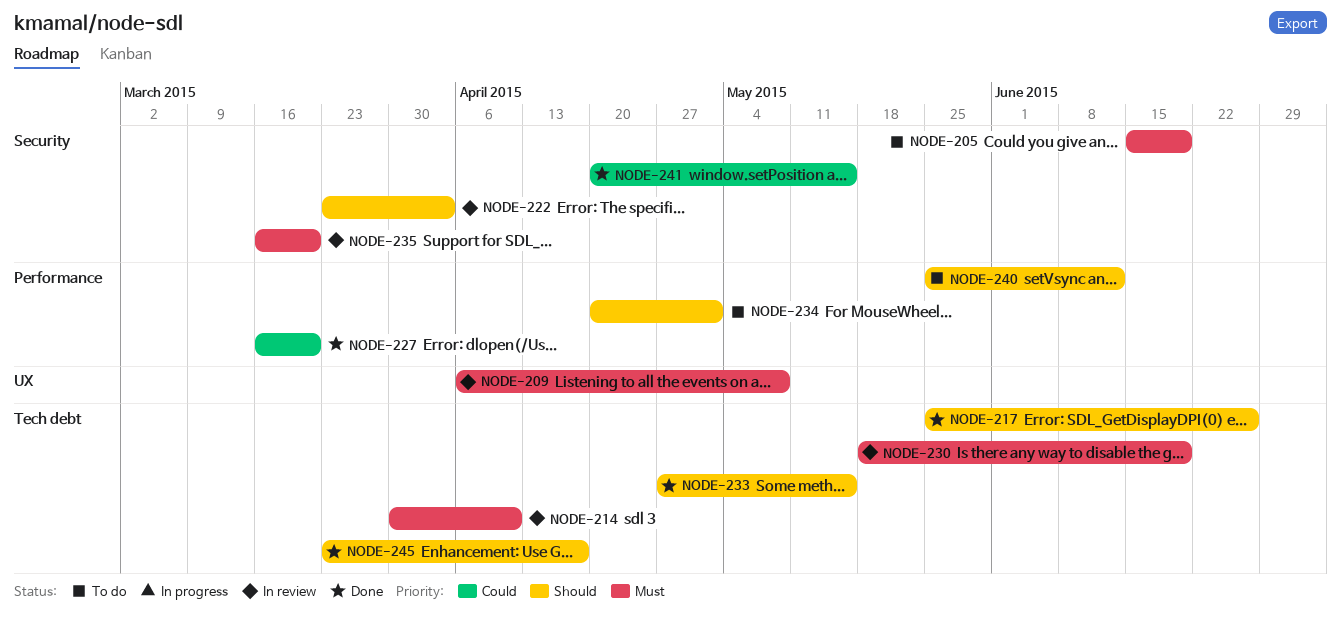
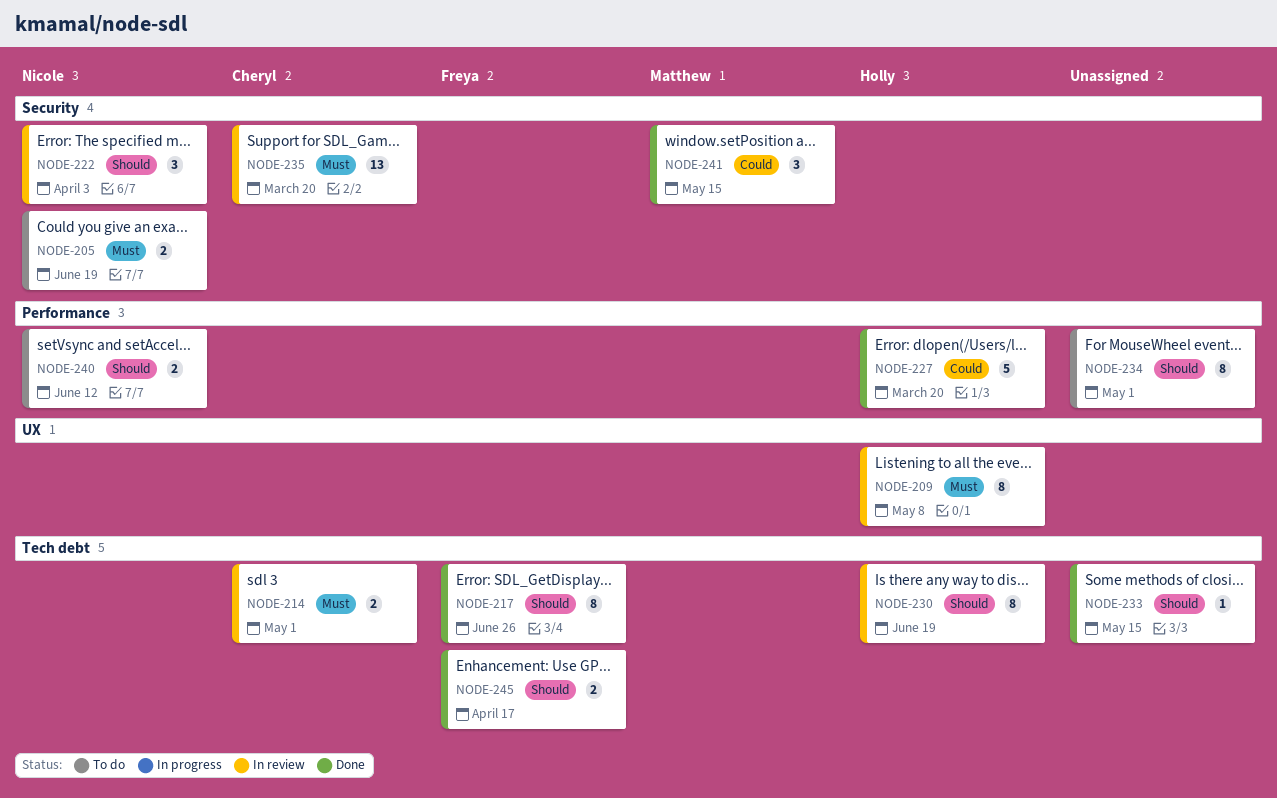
NODE-214, due: Apr 10 -> May 1
NODE-230, priority: Must -> Should

